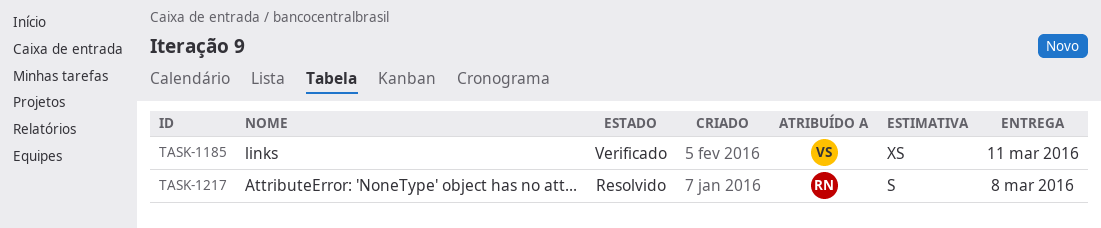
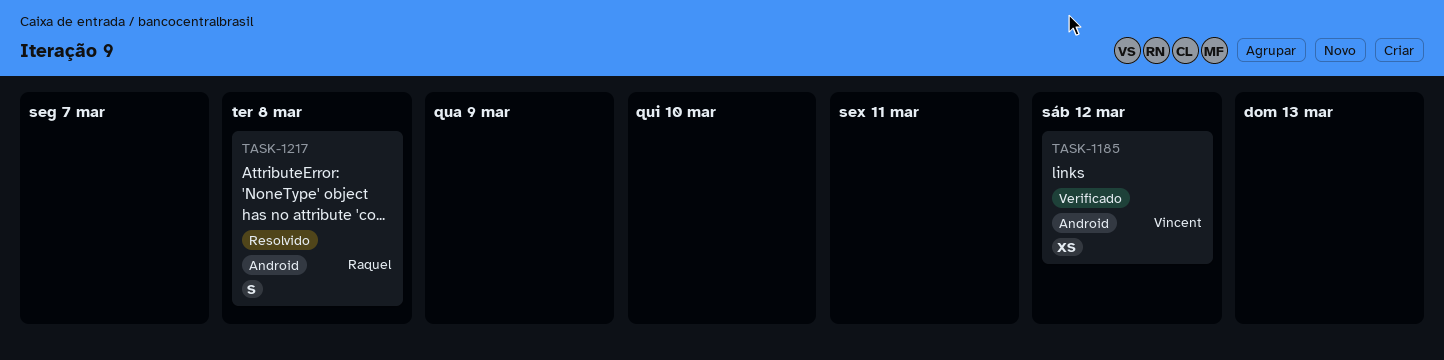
TASK-1185, due: Mar 11 -> Mar 12

